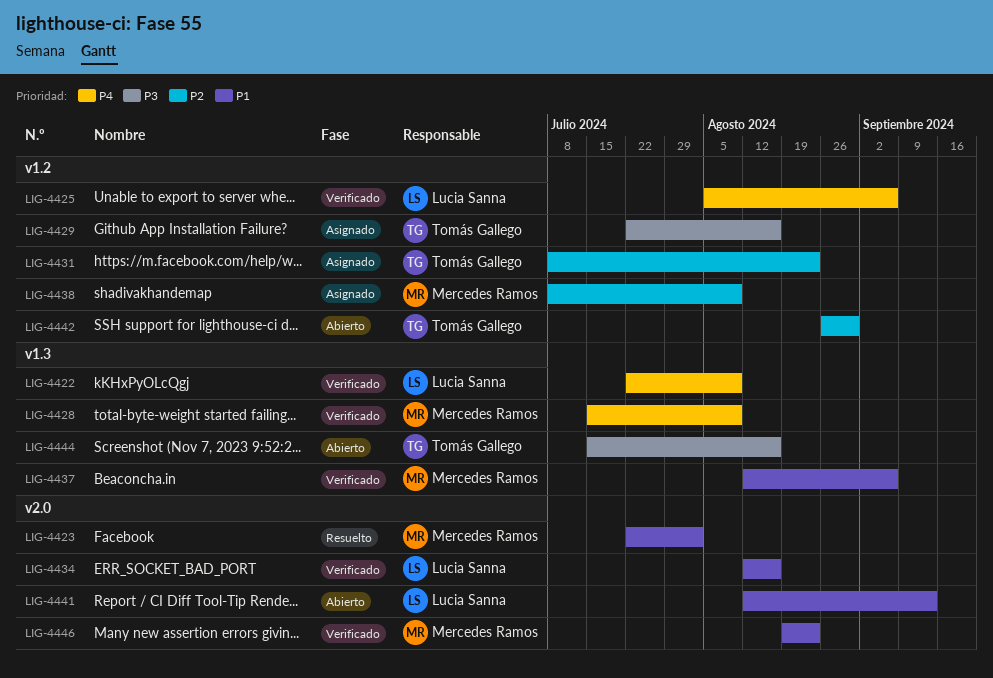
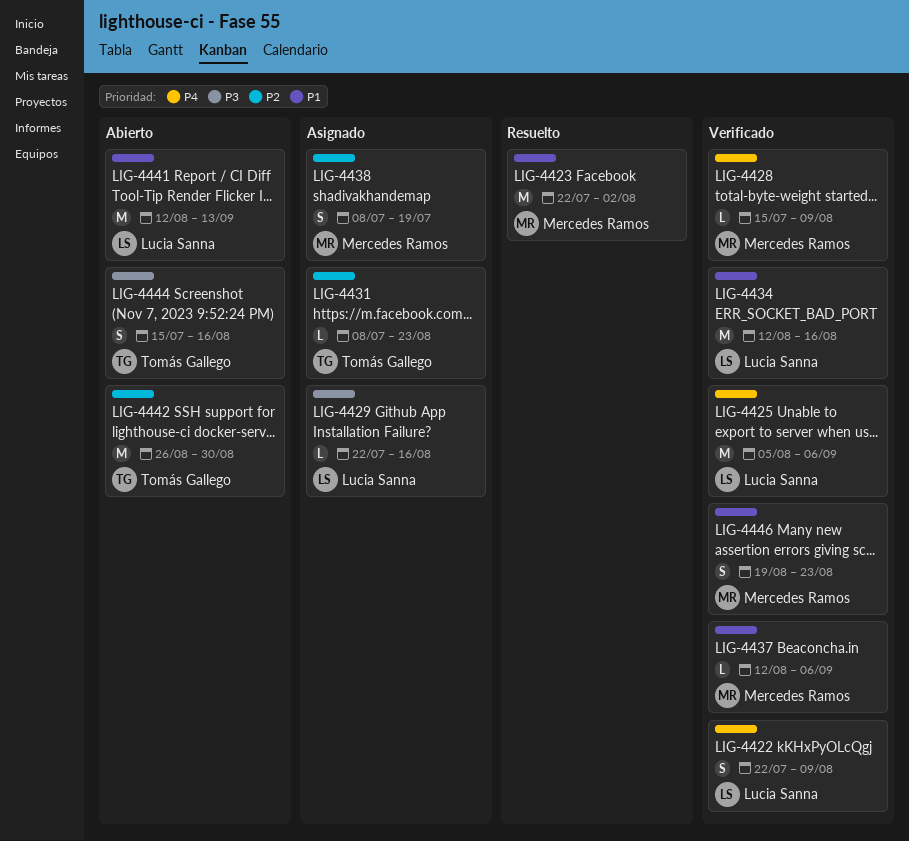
LIG-4429, owner: Tomás Gallego -> Lucia Sanna
LIG-4438, due: Aug 9 -> Jul 19

